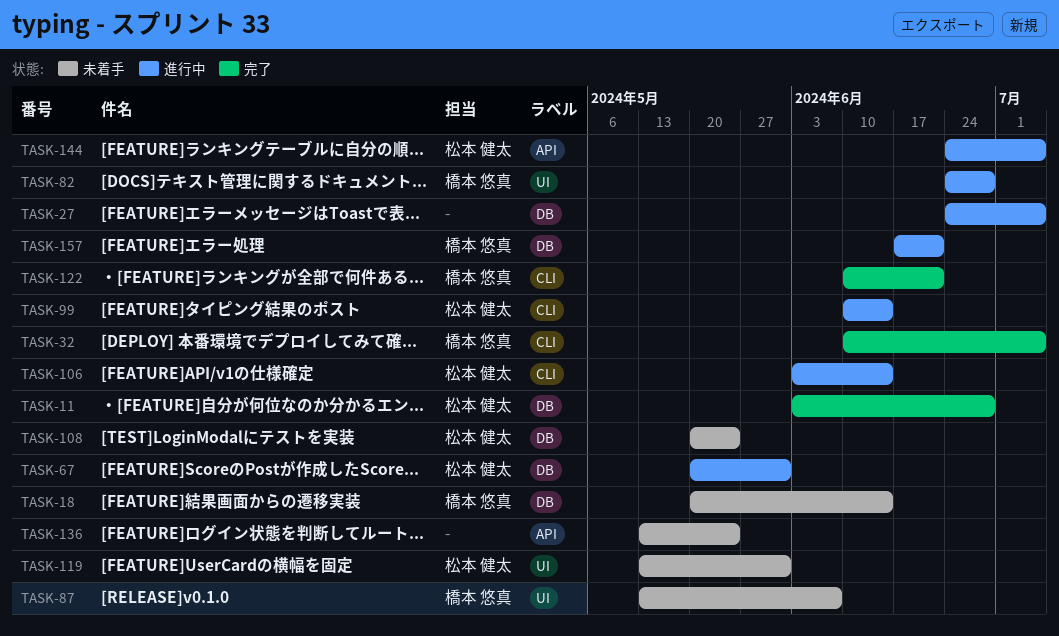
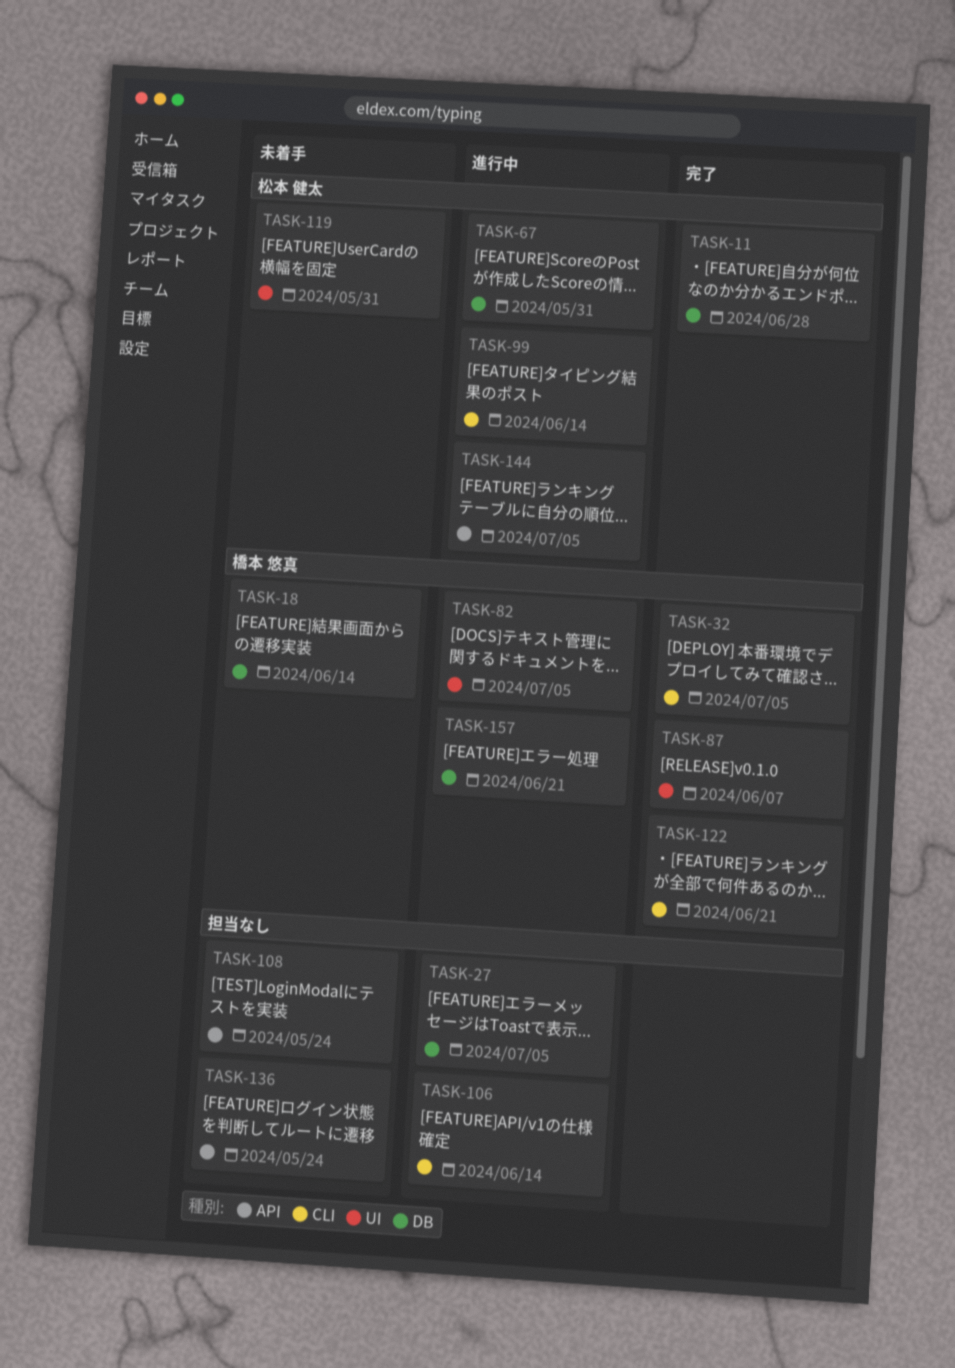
TASK-82, due: Jun 28 -> Jul 5
TASK-87, status: 未着手 -> 完了
TASK-106, owner: 松本 健太 -> none
TASK-108, owner: 松本 健太 -> none
TASK-108, label: DB -> API

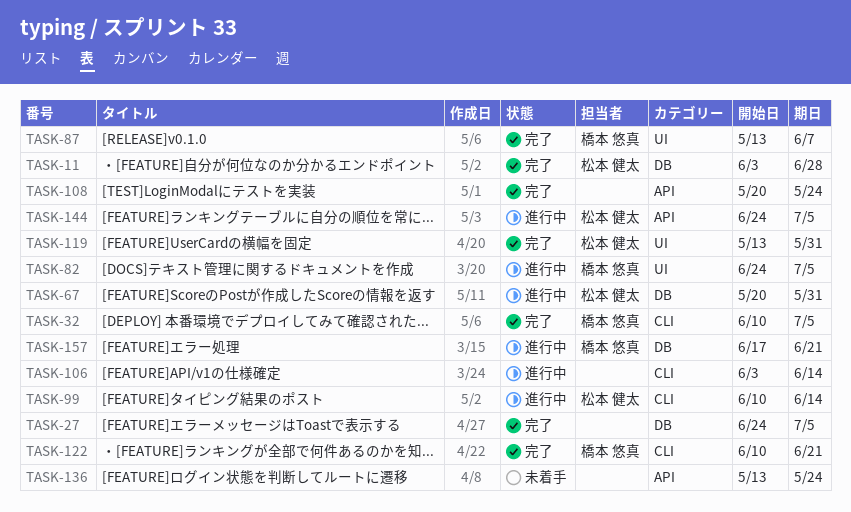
TASK-18: present -> none
TASK-27, status: 進行中 -> 完了
TASK-108, status: 未着手 -> 完了
TASK-119, status: 未着手 -> 完了

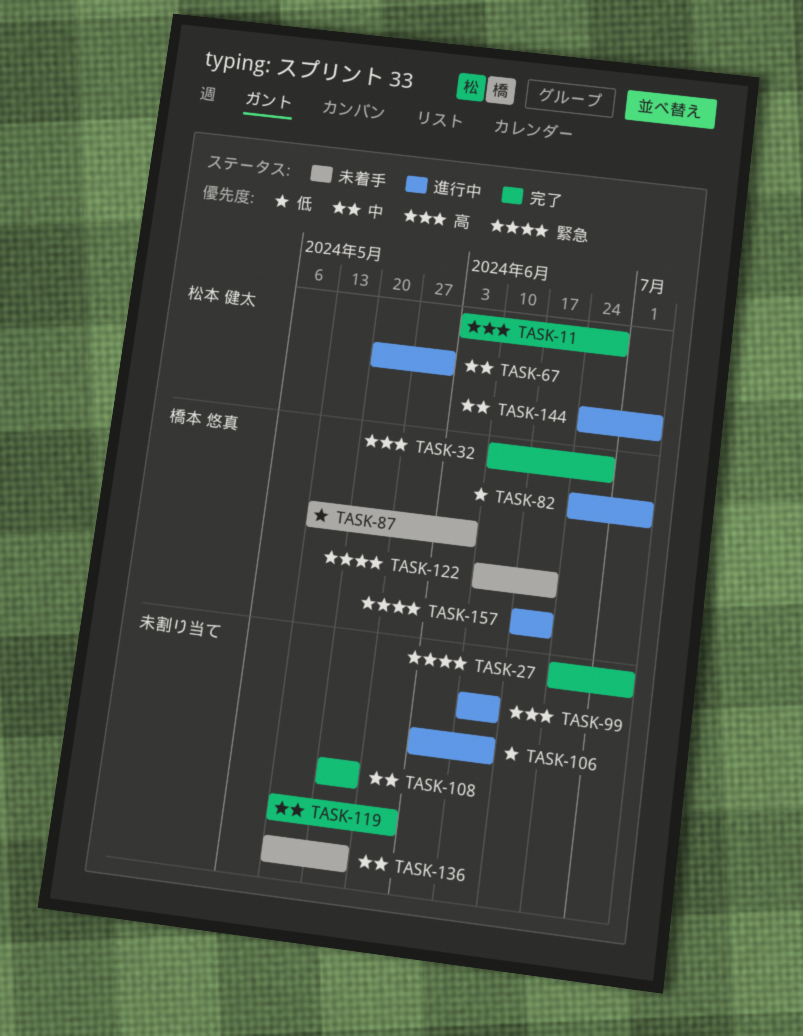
TASK-32, due: Jul 5 -> Jun 28
TASK-87, status: 完了 -> 未着手
TASK-99, owner: 松本 健太 -> none
TASK-119, owner: 松本 健太 -> none
TASK-122, status: 完了 -> 未着手

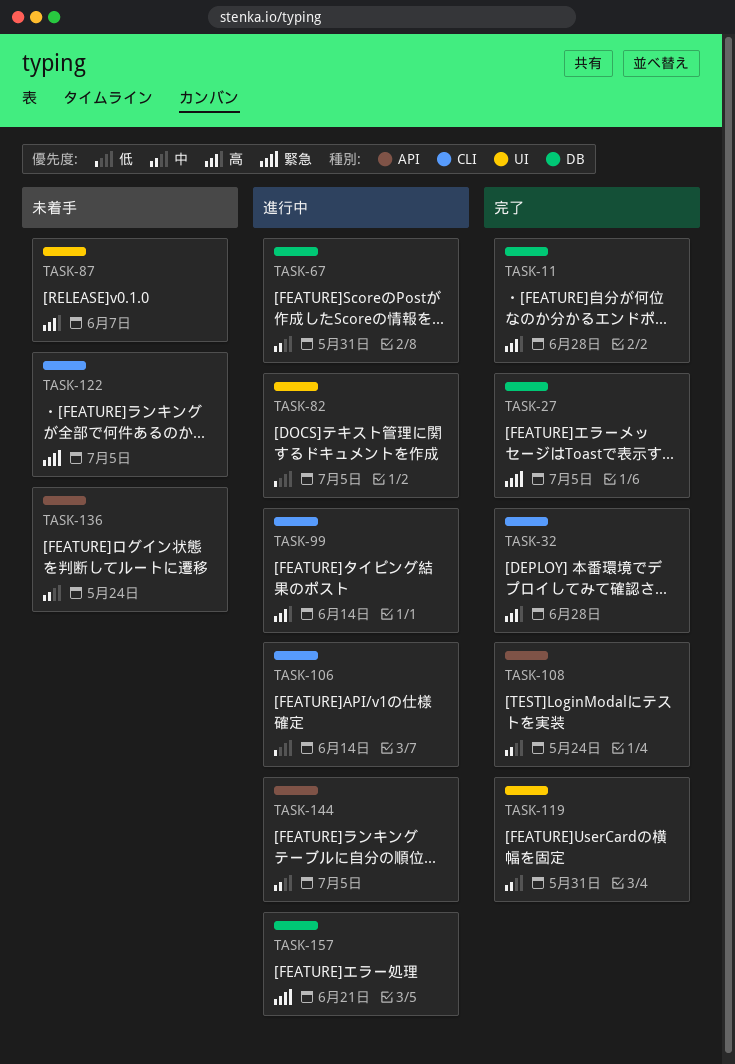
TASK-87, priority: 低 -> 高
TASK-122, due: Jun 21 -> Jul 5

